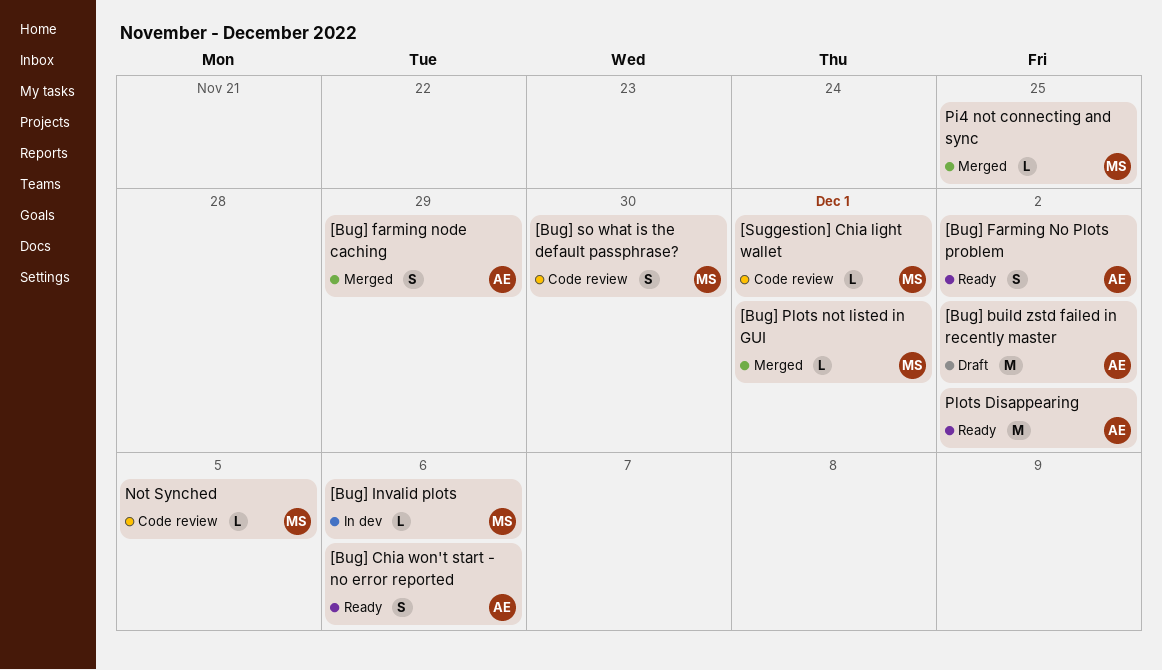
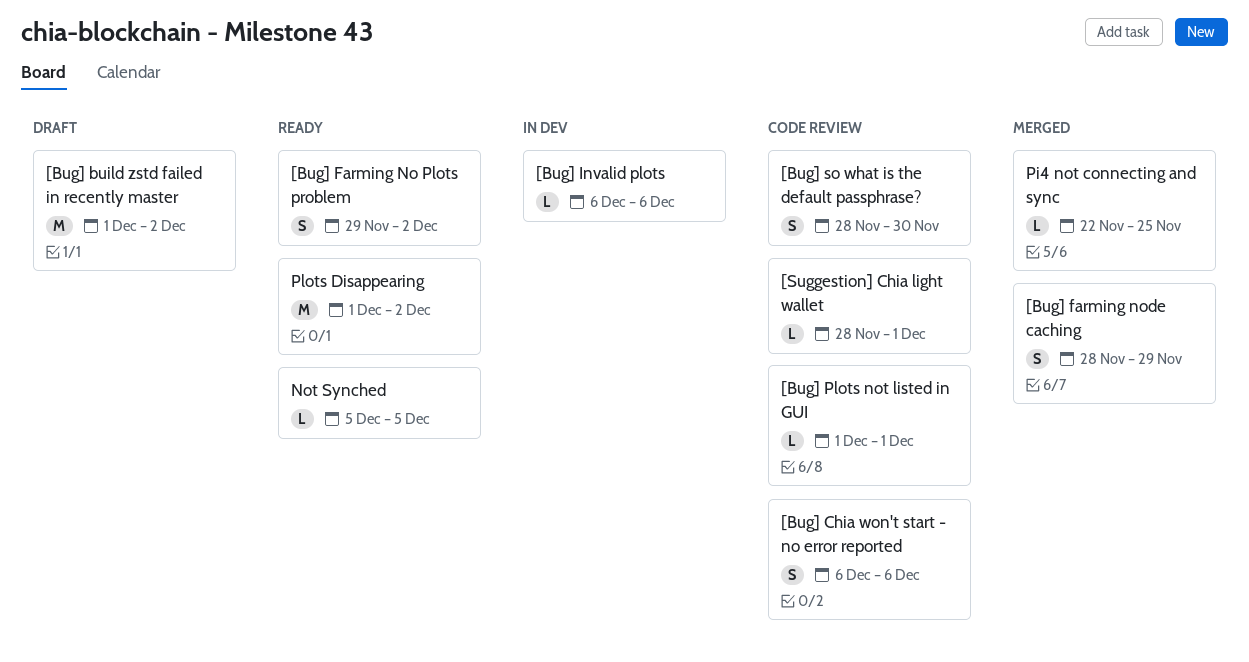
[Bug] Chia won't start - no error reported, status: Ready -> Code review
[Bug] Plots not listed in GUI, status: Merged -> Code review
Not Synched, status: Code review -> Ready

